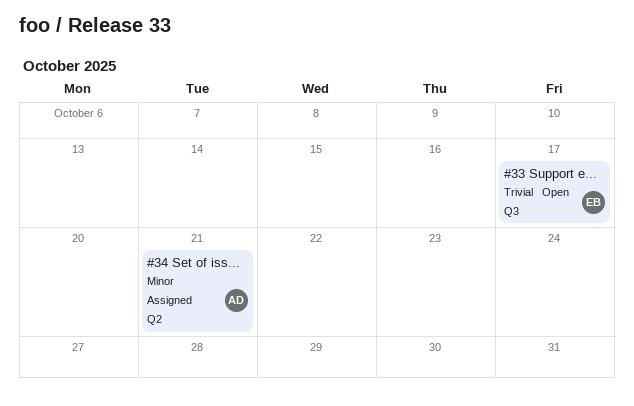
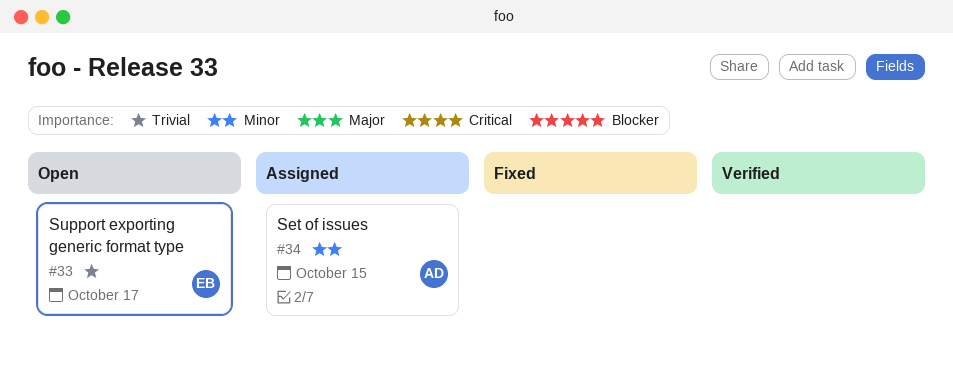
#34, due: Oct 21 -> Oct 15

